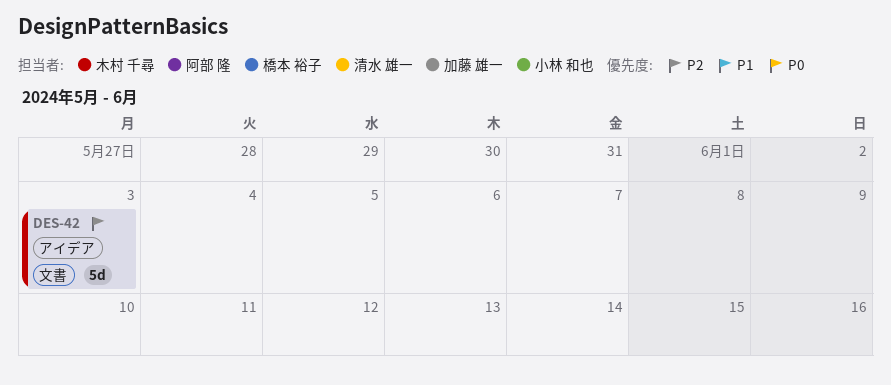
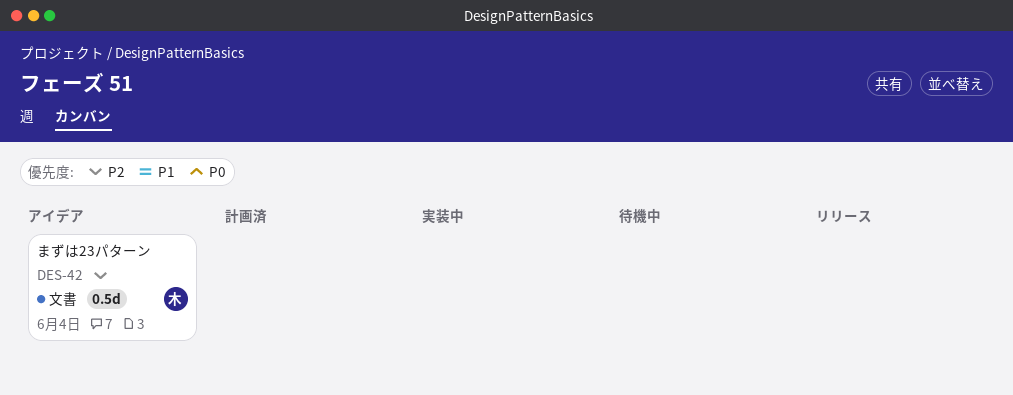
DES-42, estimate: 5d -> 0.5d
DES-42, due: Jun 3 -> Jun 4

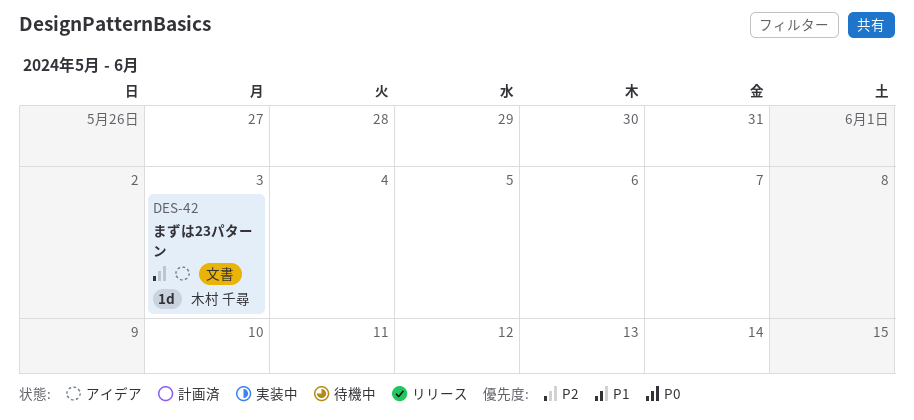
DES-42, estimate: 0.5d -> 1d
DES-42, due: Jun 4 -> Jun 3

